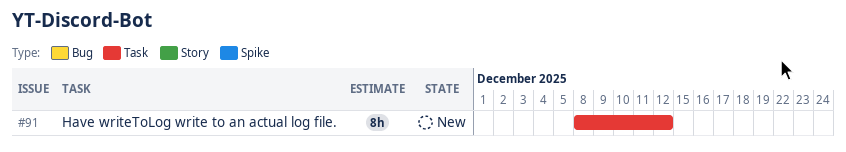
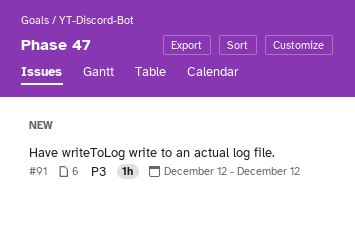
#91, estimate: 8h -> 1h
#91, start: Dec 8 -> Dec 12

